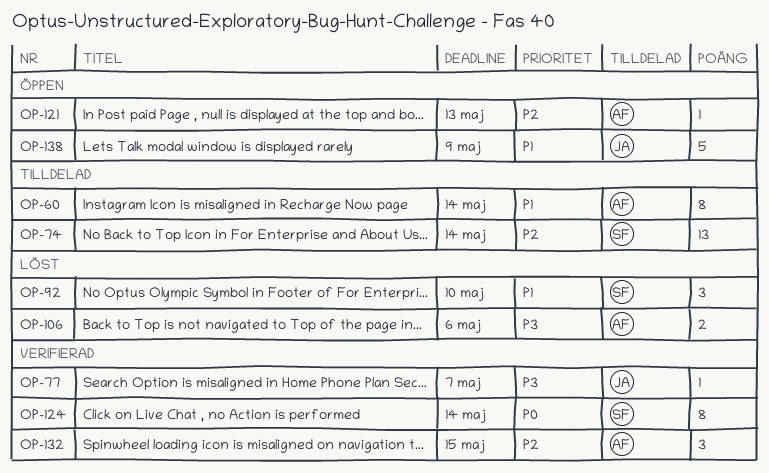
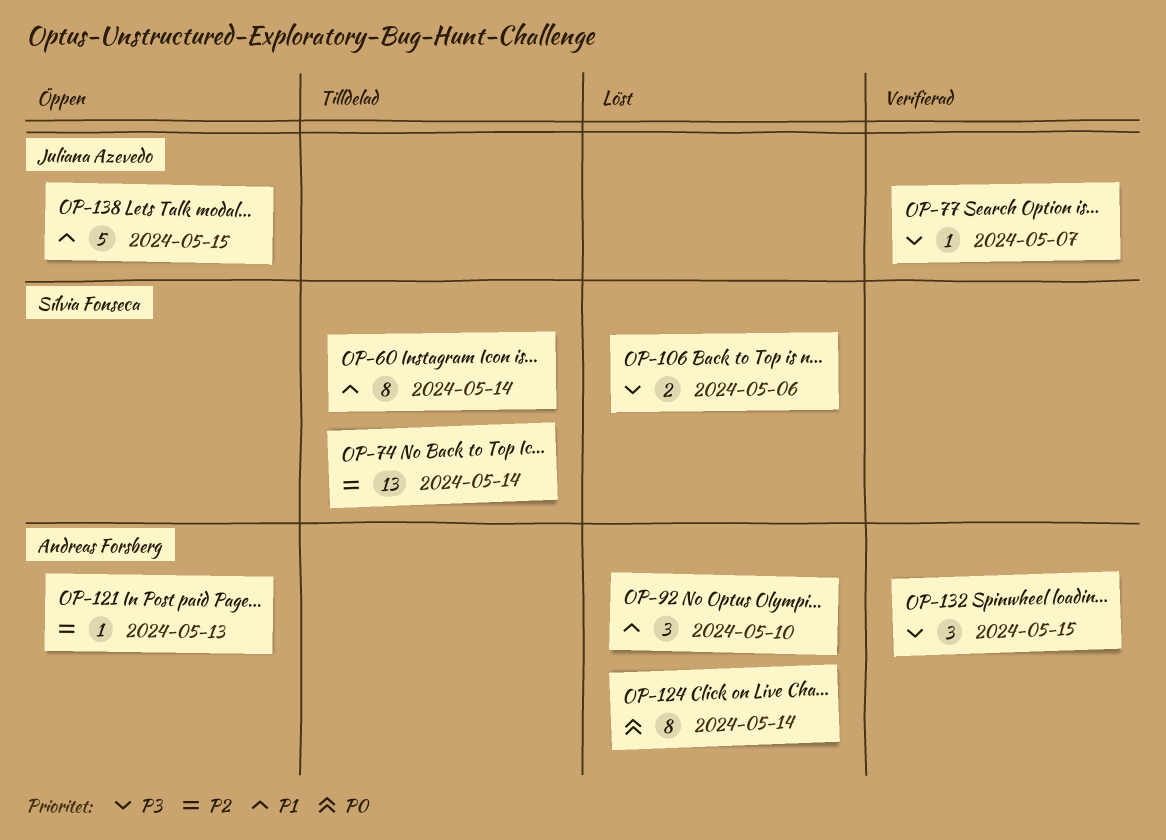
OP-60, owner: Andreas Forsberg -> Sílvia Fonseca
OP-92, owner: Sílvia Fonseca -> Andreas Forsberg
OP-106, owner: Andreas Forsberg -> Sílvia Fonseca
OP-124, status: Verifierad -> Löst
OP-124, owner: Sílvia Fonseca -> Andreas Forsberg
OP-132, priority: P2 -> P3
OP-138, due: May 9 -> May 15

